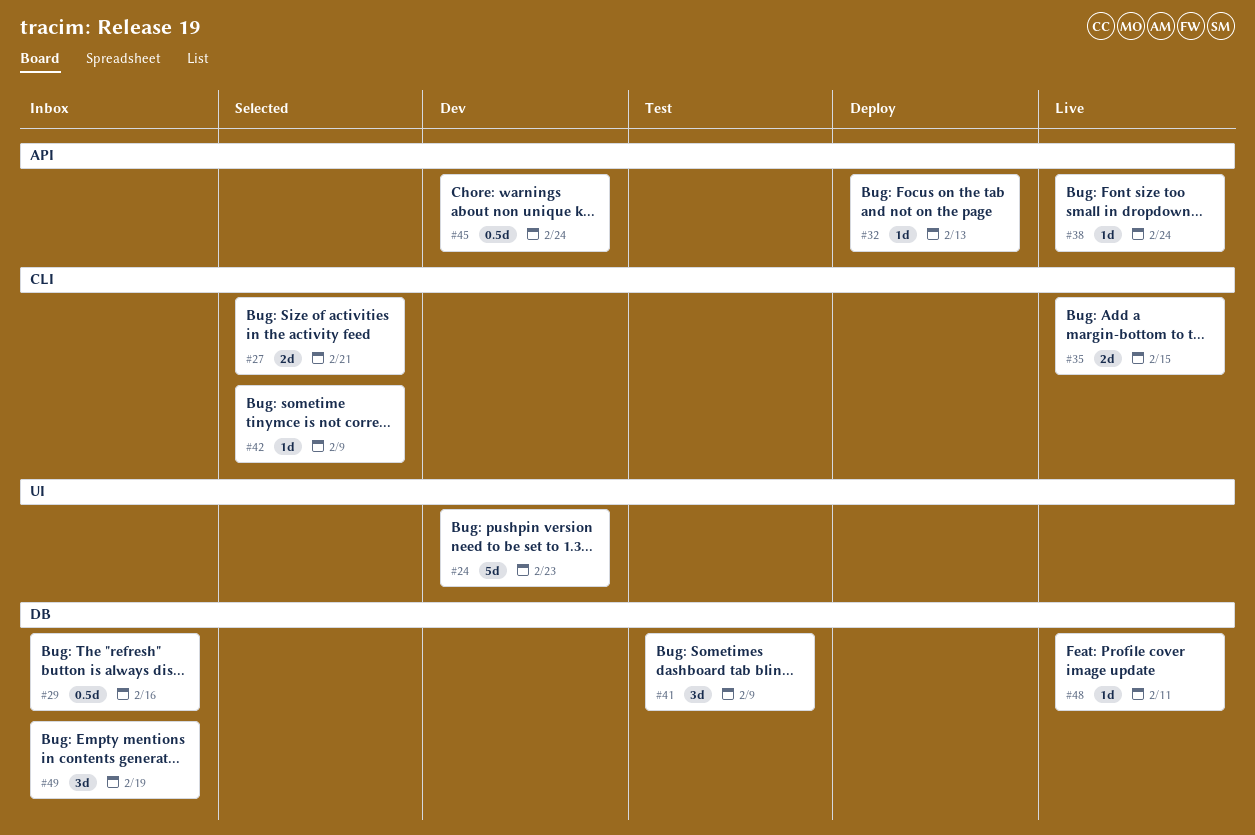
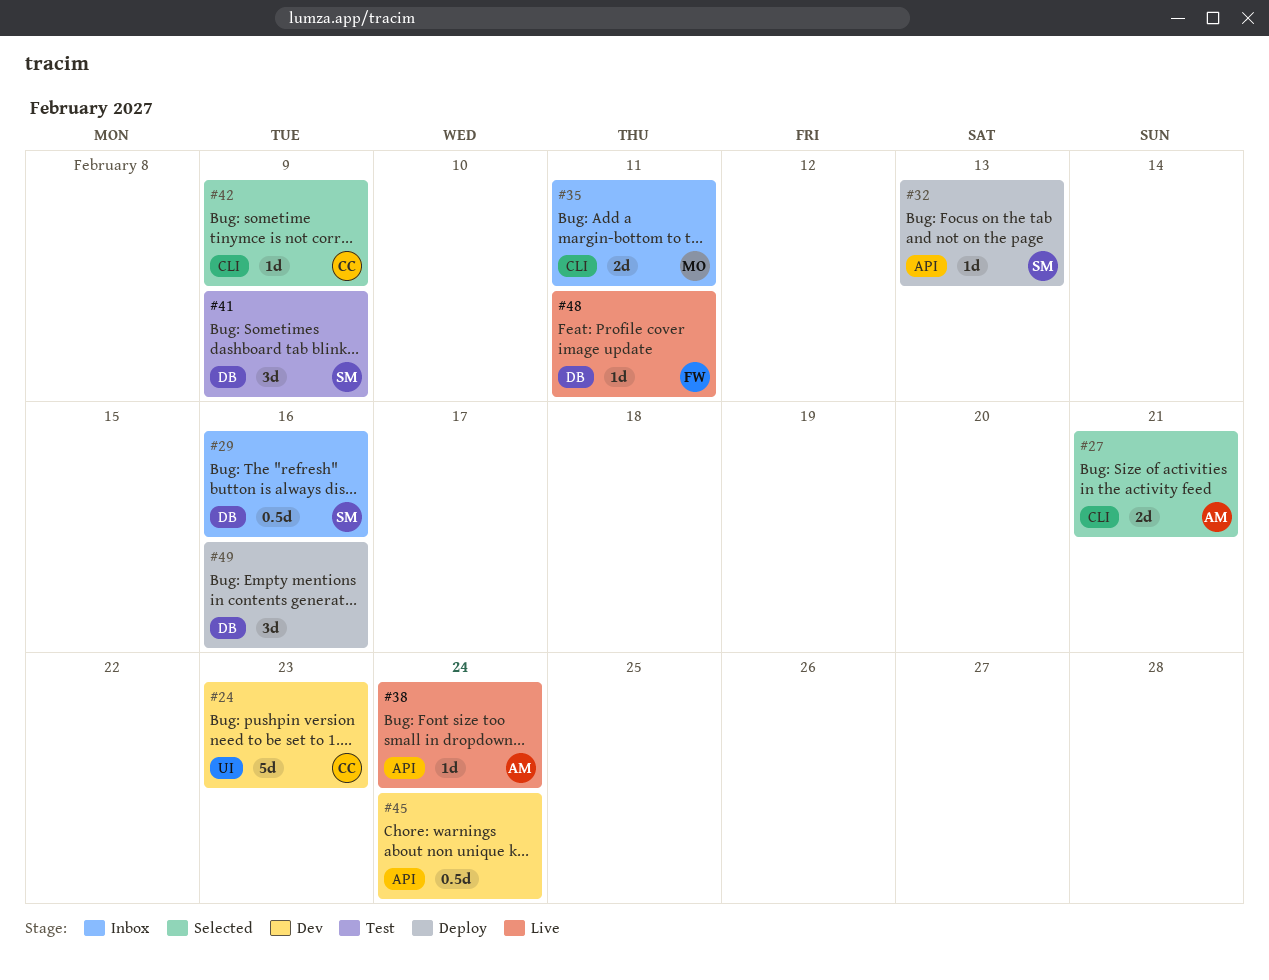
#35, status: Live -> Inbox
#35, due: Feb 15 -> Feb 11
#49, status: Inbox -> Deploy
#49, due: Feb 19 -> Feb 16

